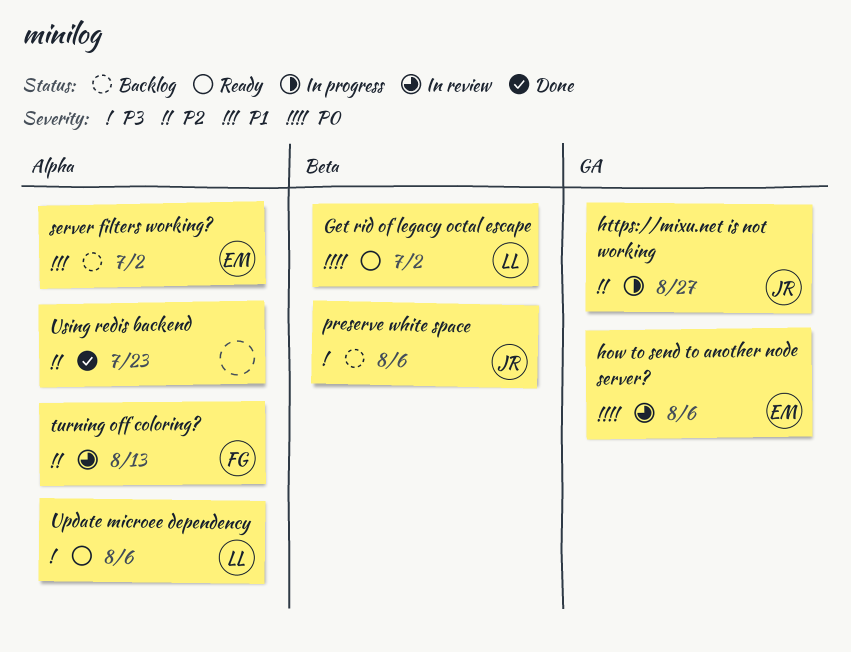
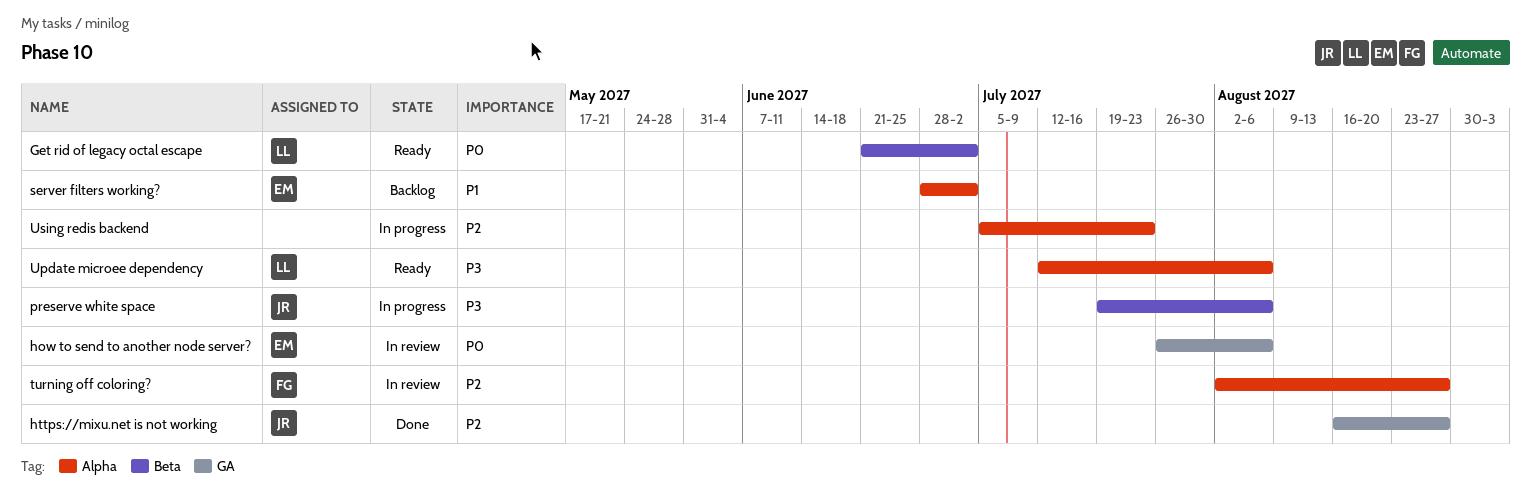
https://mixu.net is not working, status: In progress -> Done
preserve white space, status: Backlog -> In progress
turning off coloring?, due: Aug 13 -> Aug 27
Using redis backend, status: Done -> In progress

